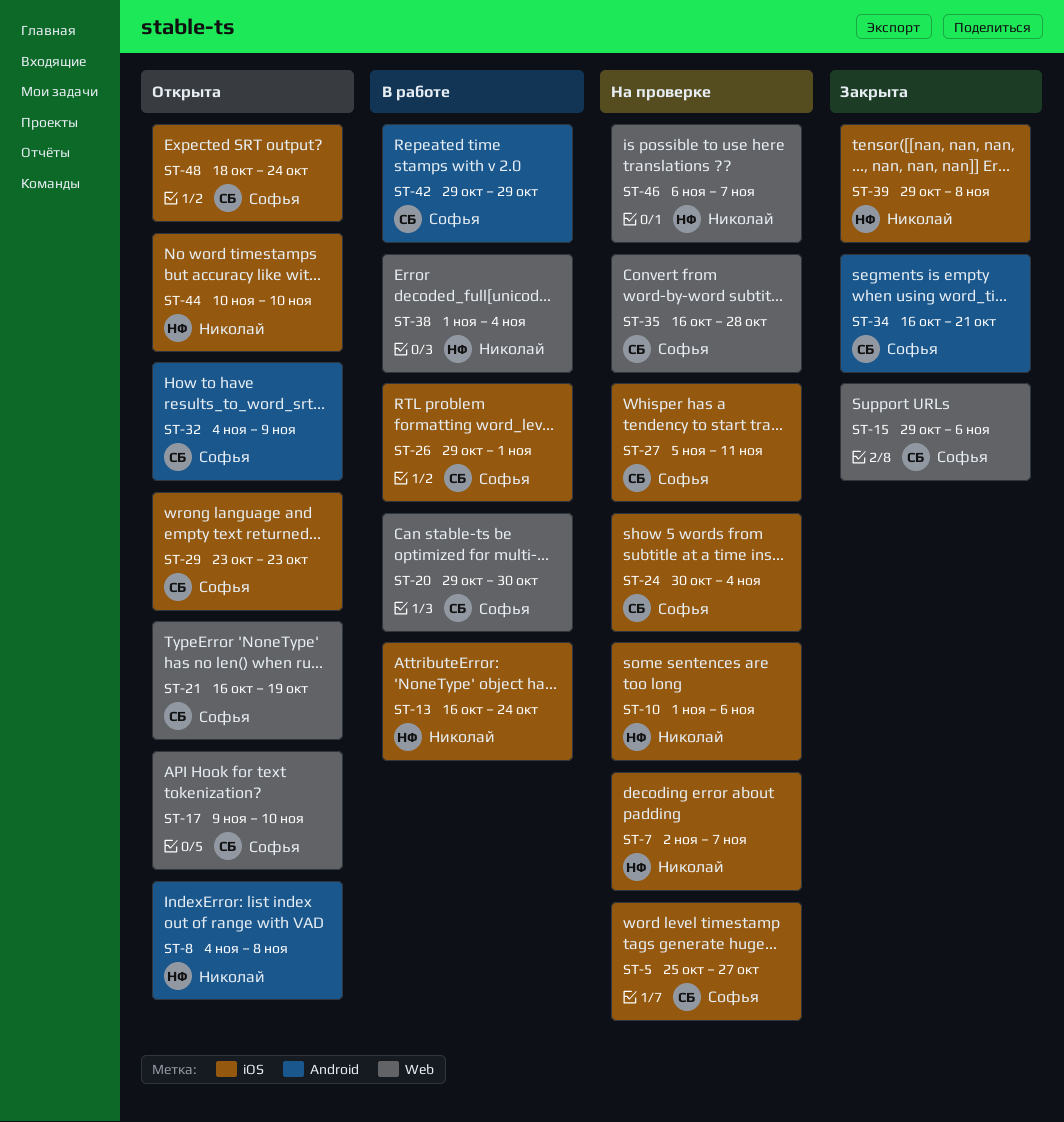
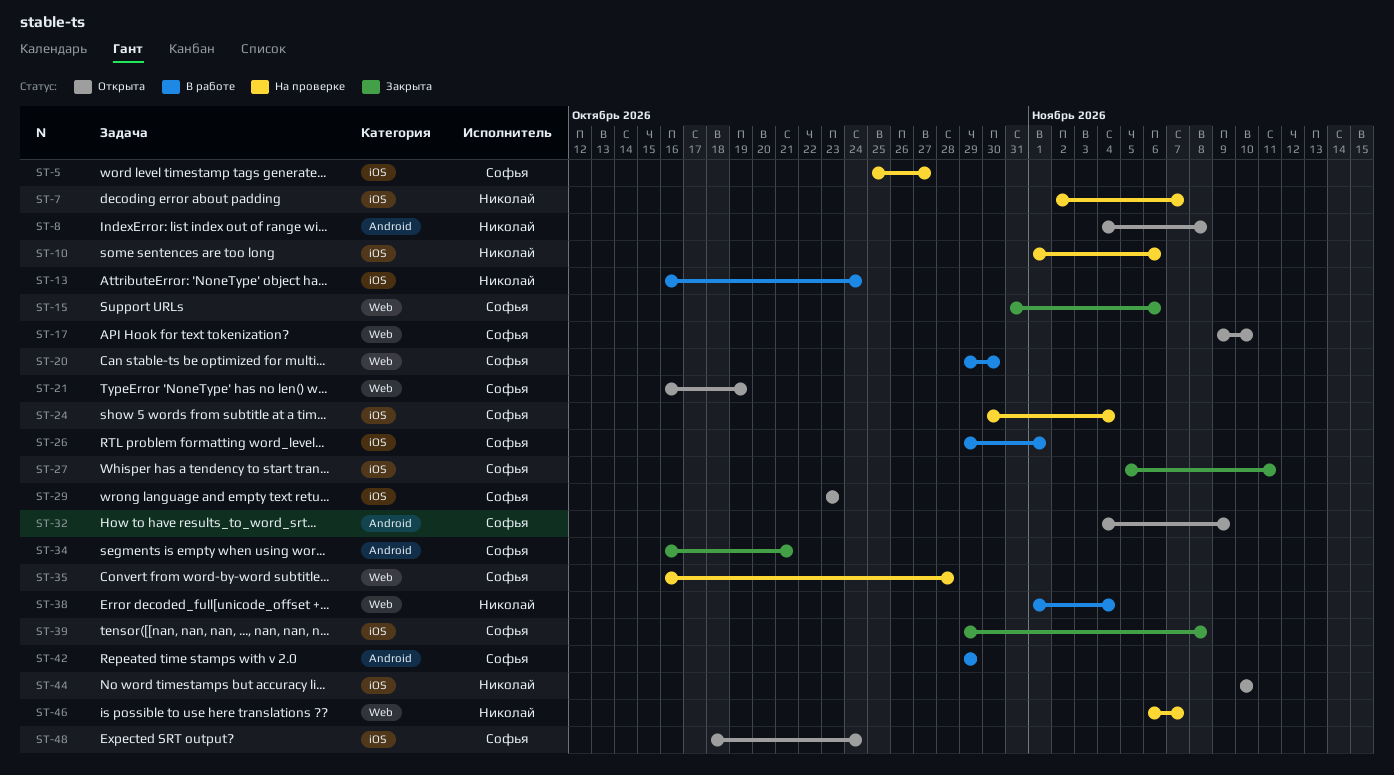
ST-15, start: Oct 29 -> Oct 31
ST-27, status: На проверке -> Закрыта
ST-39, owner: Николай -> Софья

